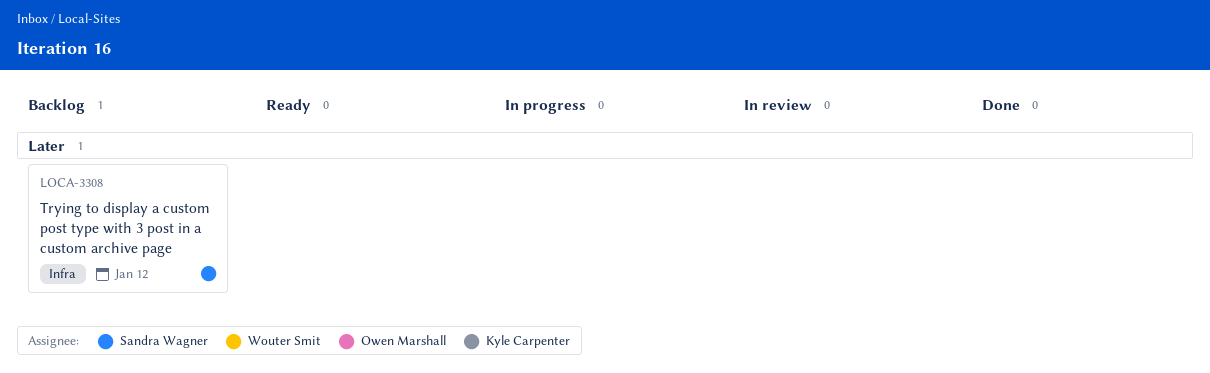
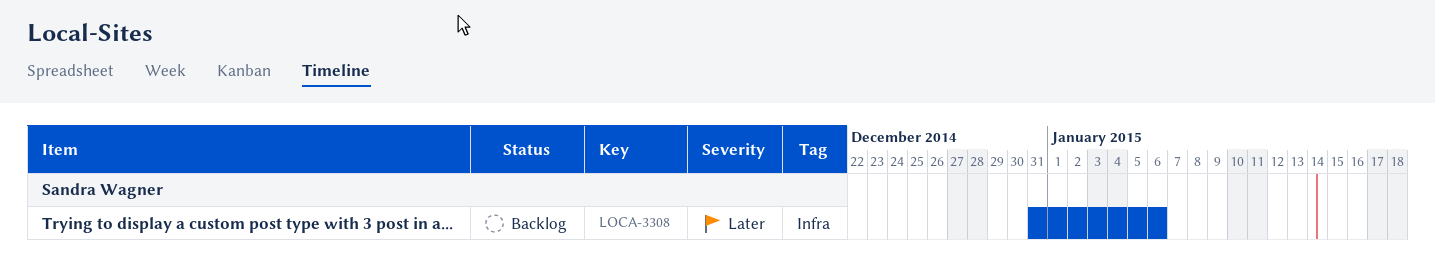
LOCA-3308, due: Jan 12 -> Jan 6

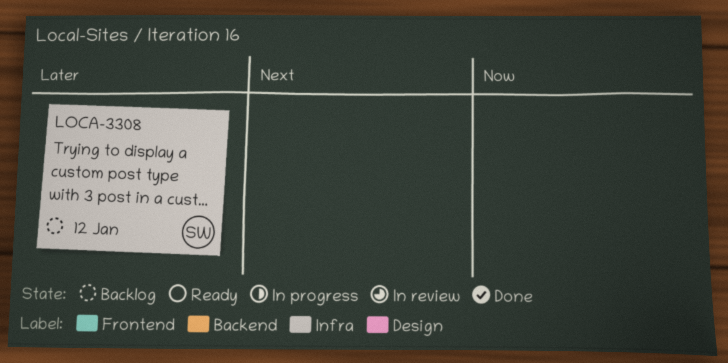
LOCA-3308, due: Jan 6 -> Jan 12

